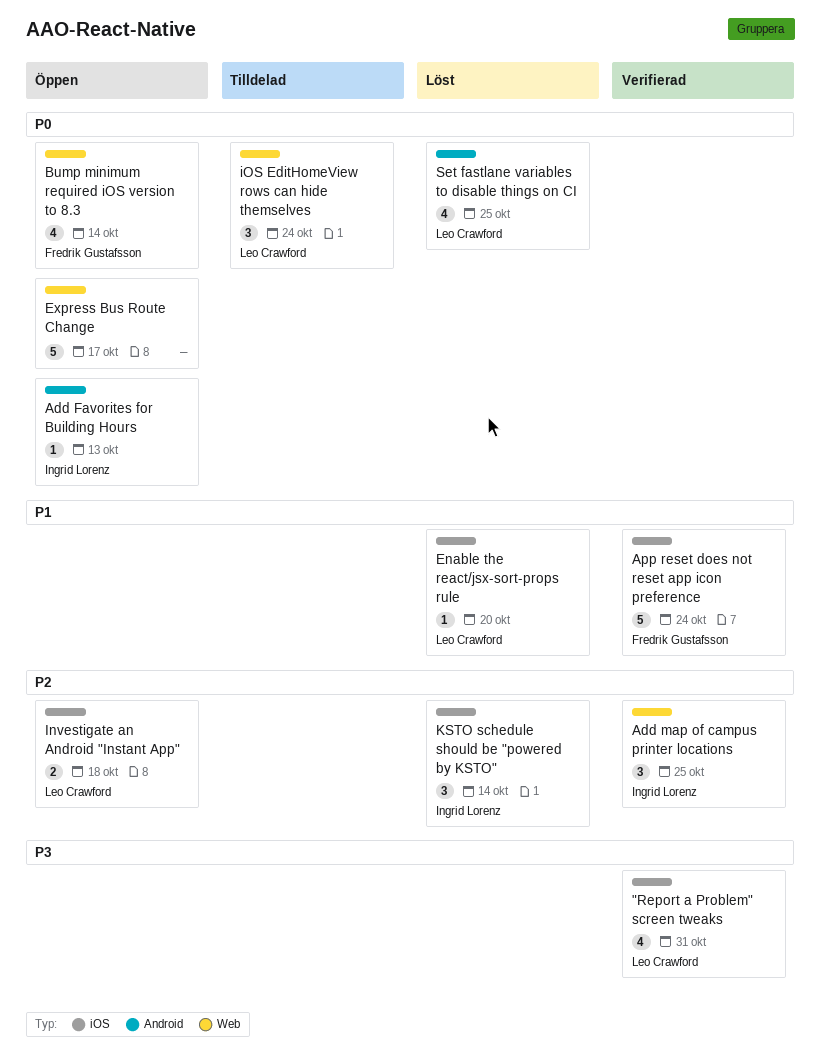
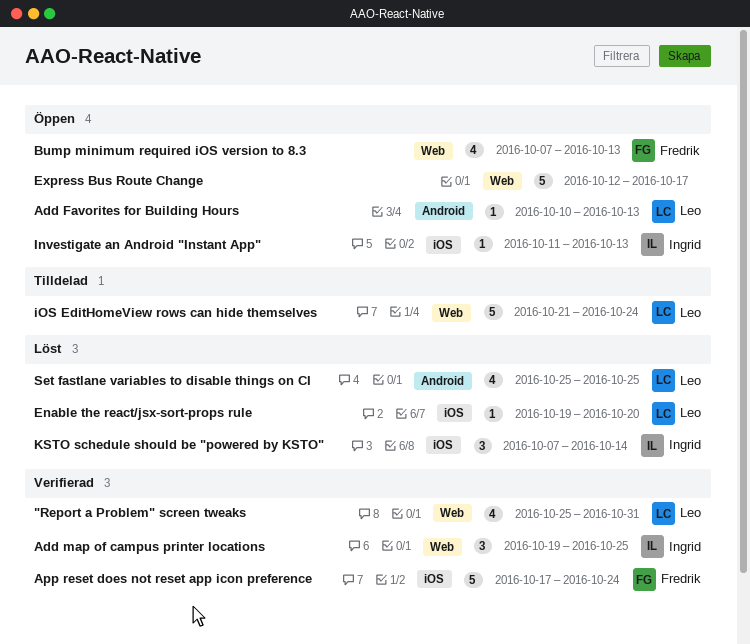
"Report a Problem" screen tweaks, label: iOS -> Web
Add Favorites for Building Hours, owner: Ingrid Lorenz -> Leo Crawford
Bump minimum required iOS version to 8.3, due: Oct 14 -> Oct 13
Investigate an Android "Instant App", owner: Leo Crawford -> Ingrid Lorenz
Investigate an Android "Instant App", estimate: 2 -> 1
Investigate an Android "Instant App", due: Oct 18 -> Oct 13
iOS EditHomeView rows can hide themselves, estimate: 3 -> 5

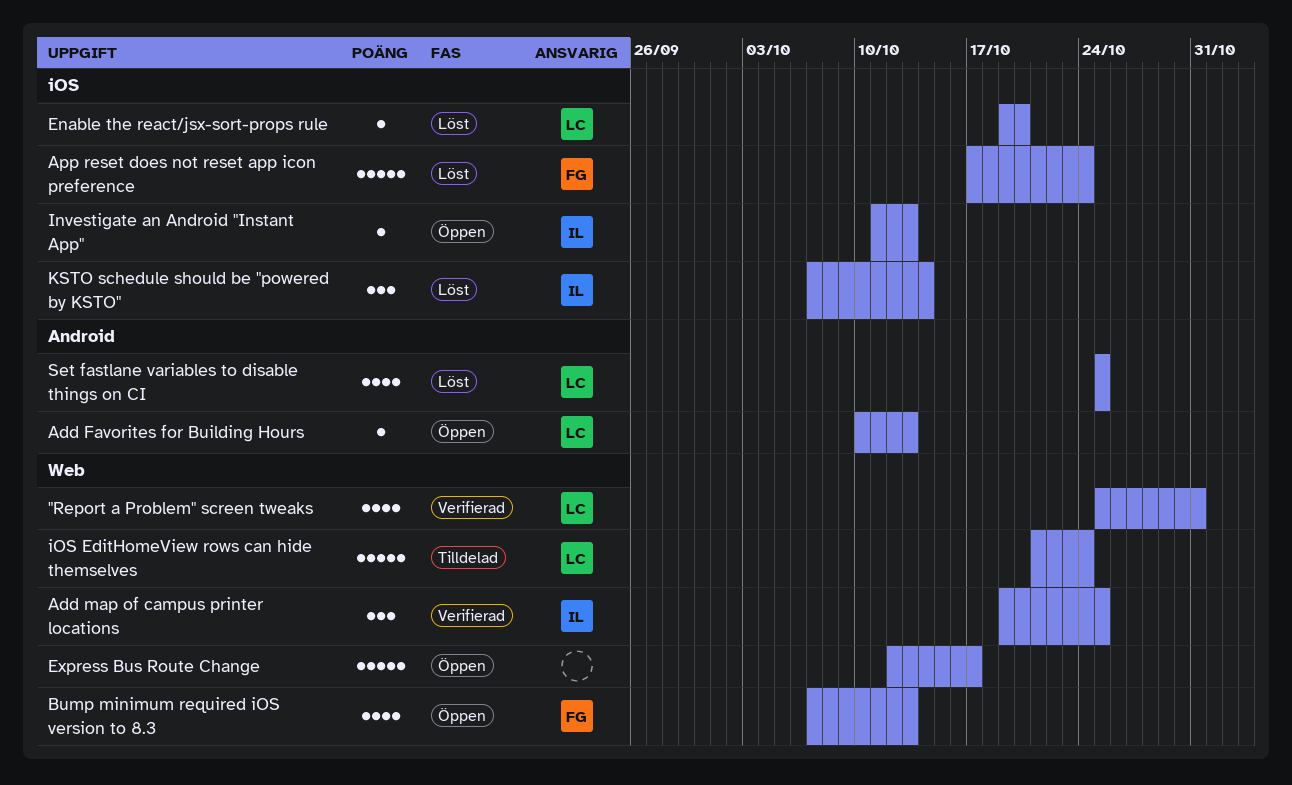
App reset does not reset app icon preference, status: Verifierad -> Löst

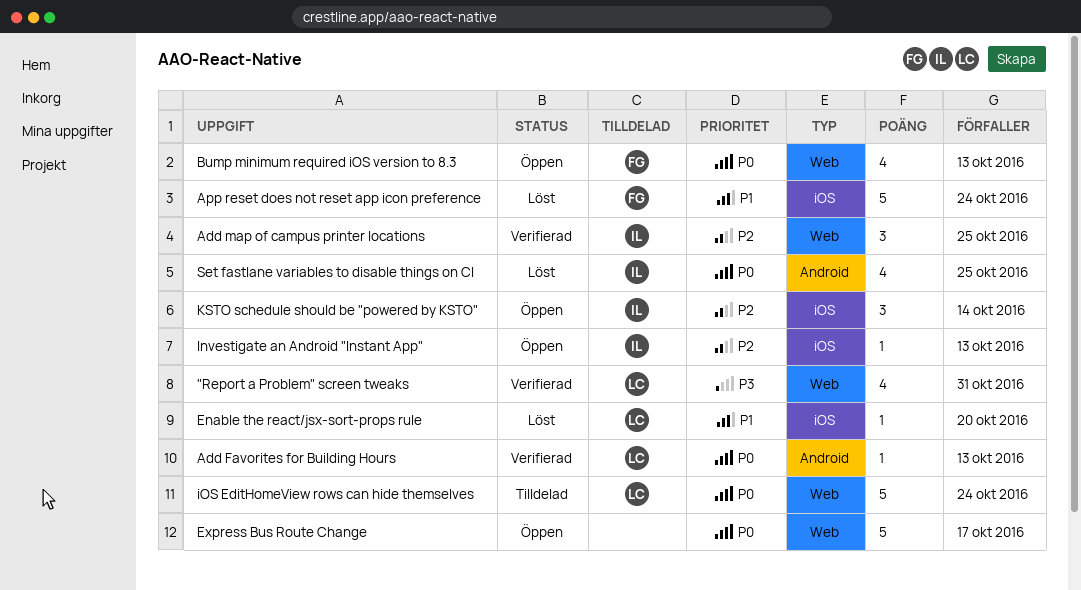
Add Favorites for Building Hours, status: Öppen -> Verifierad
KSTO schedule should be "powered by KSTO", status: Löst -> Öppen
Set fastlane variables to disable things on CI, owner: LC -> IL

